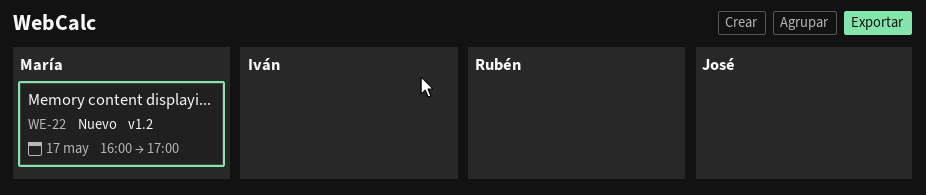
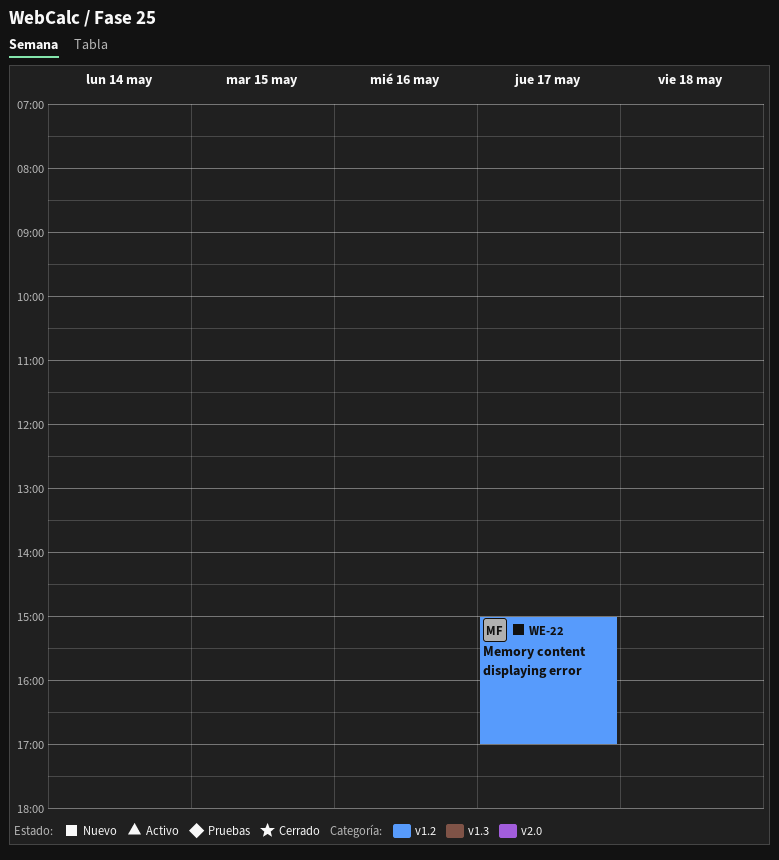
WE-22, begins: 16:00 -> 15:00

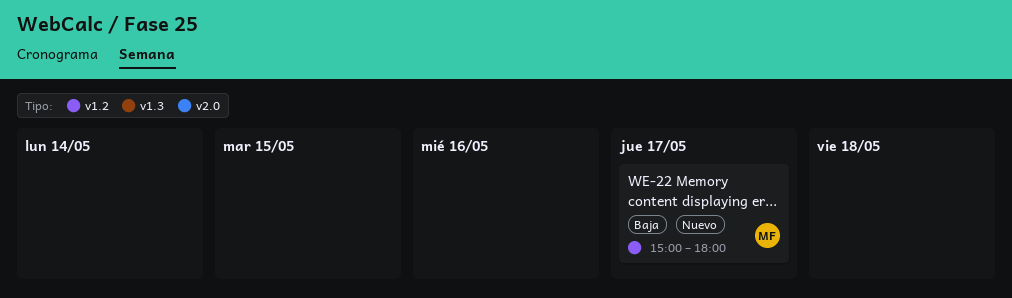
WE-22, ends: 17:00 -> 18:00

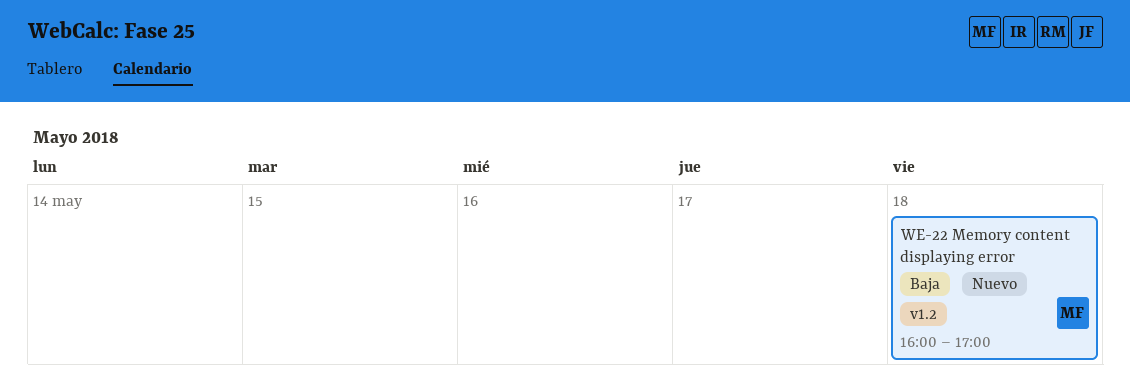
WE-22, day: May 17 -> May 18
WE-22, begins: 15:00 -> 16:00
WE-22, ends: 18:00 -> 17:00

